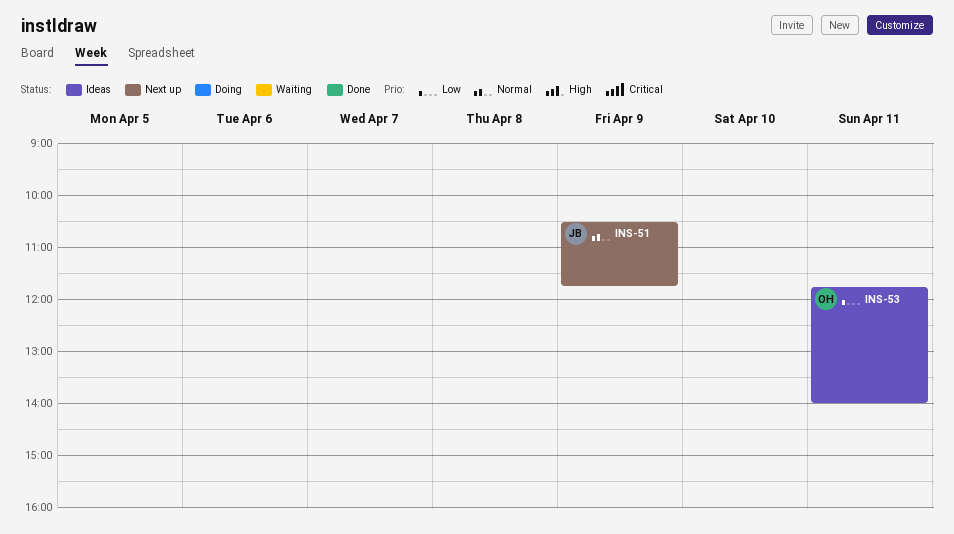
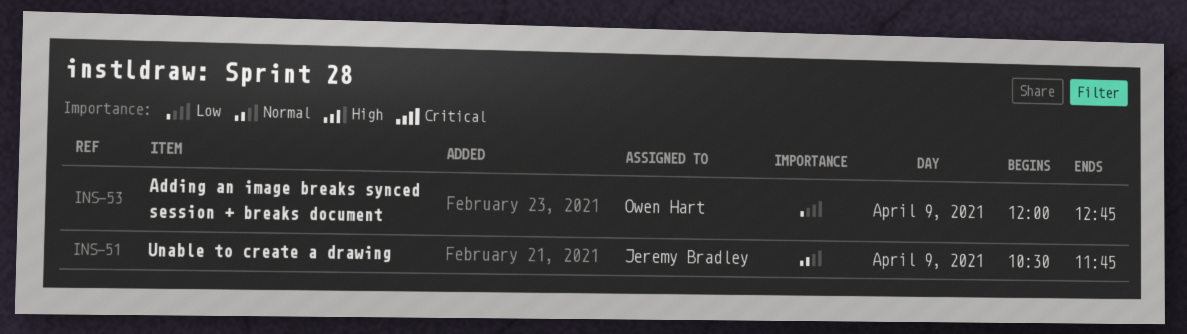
INS-53, day: Apr 11 -> Apr 9
INS-53, begins: 11:45 -> 12:00
INS-53, ends: 14:00 -> 12:45

